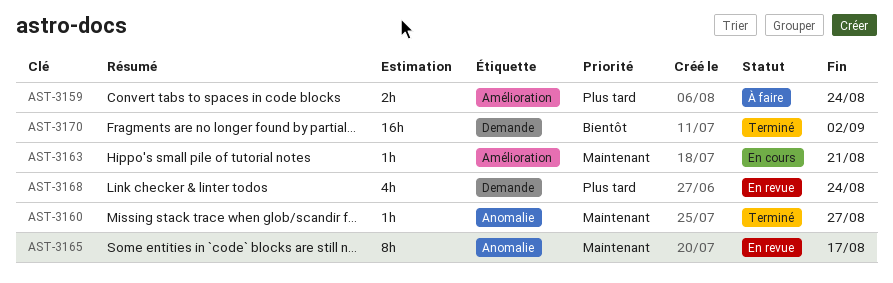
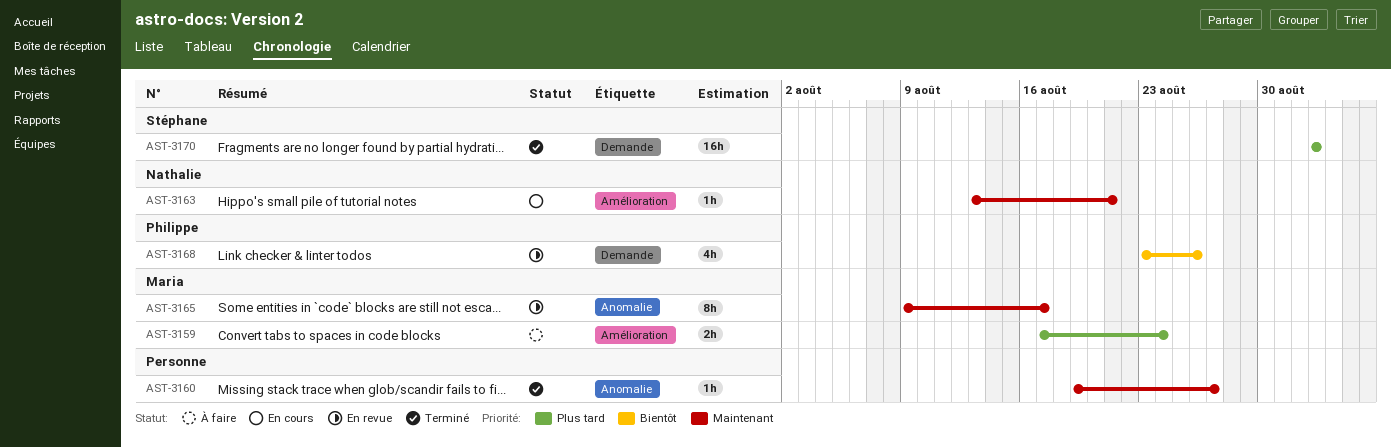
AST-3168, priority: Plus tard -> Bientôt
AST-3168, due: Aug 24 -> Aug 26
AST-3170, priority: Bientôt -> Plus tard

